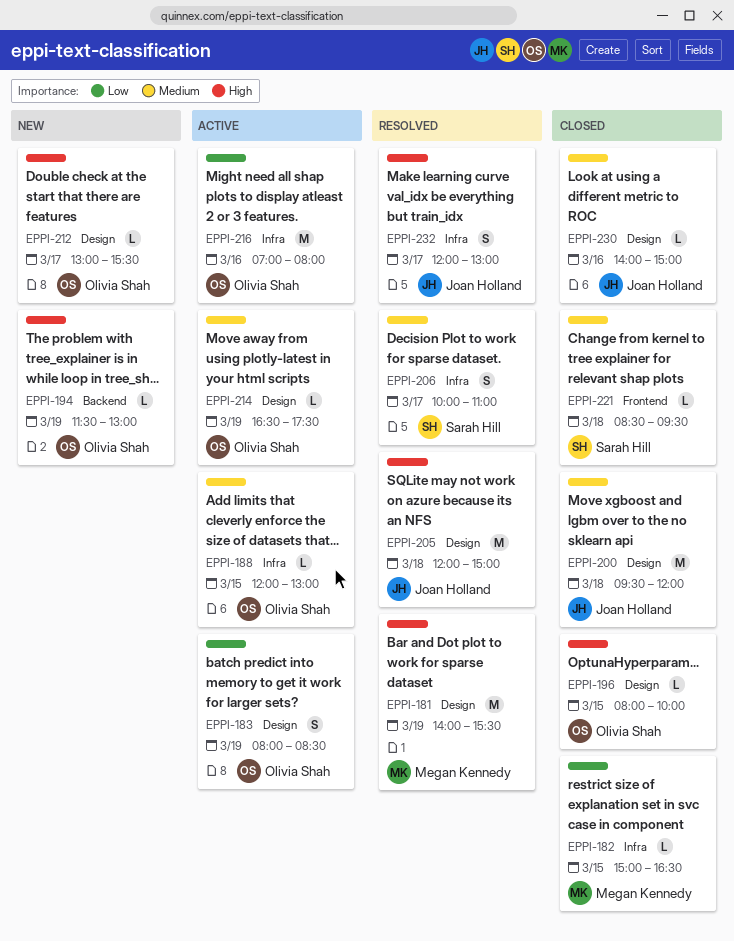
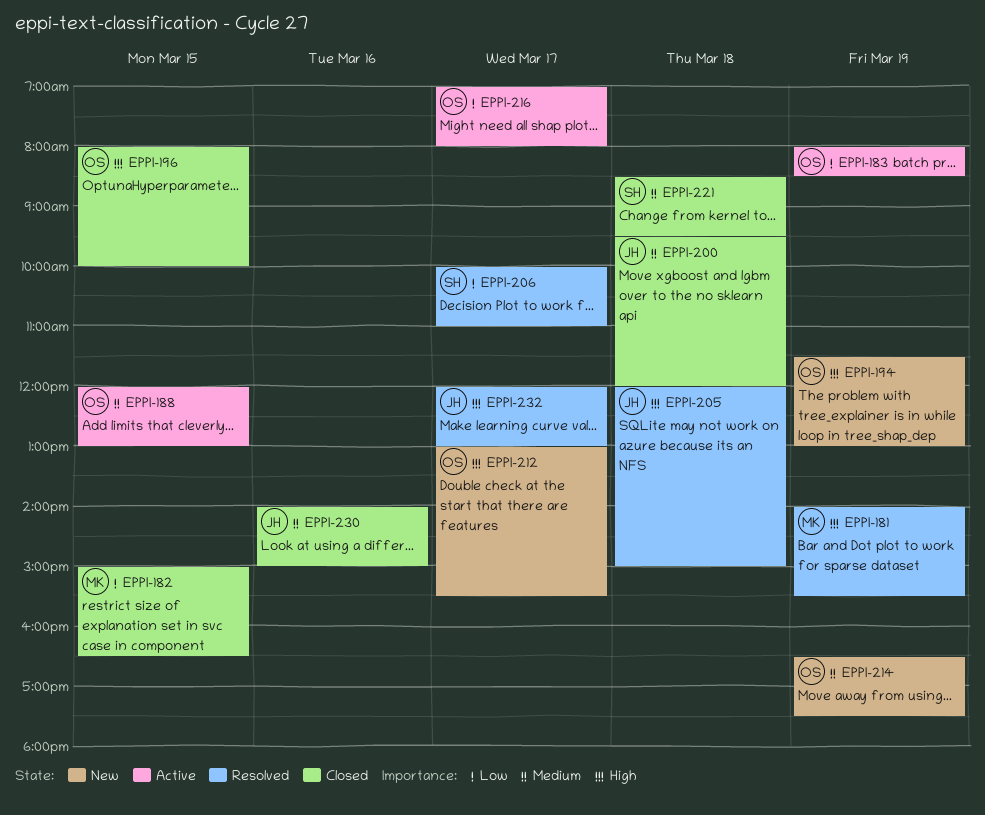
EPPI-206, priority: Medium -> Low
EPPI-214, status: Active -> New
EPPI-216, day: Mar 16 -> Mar 17

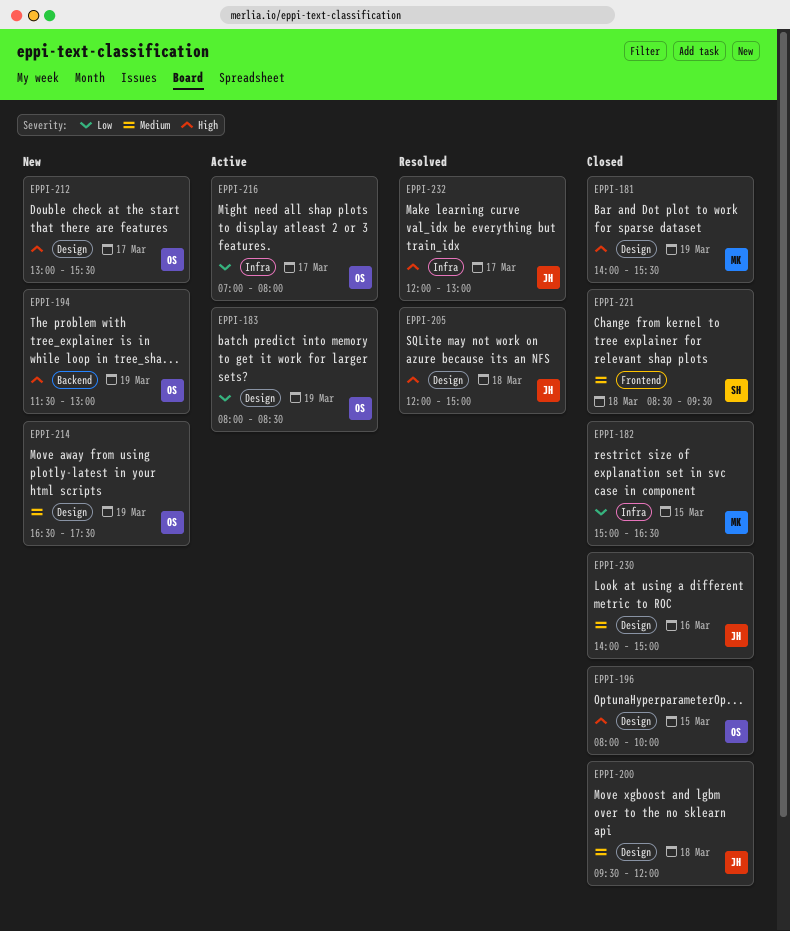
EPPI-181, status: Resolved -> Closed
EPPI-188: present -> none
EPPI-206: present -> none

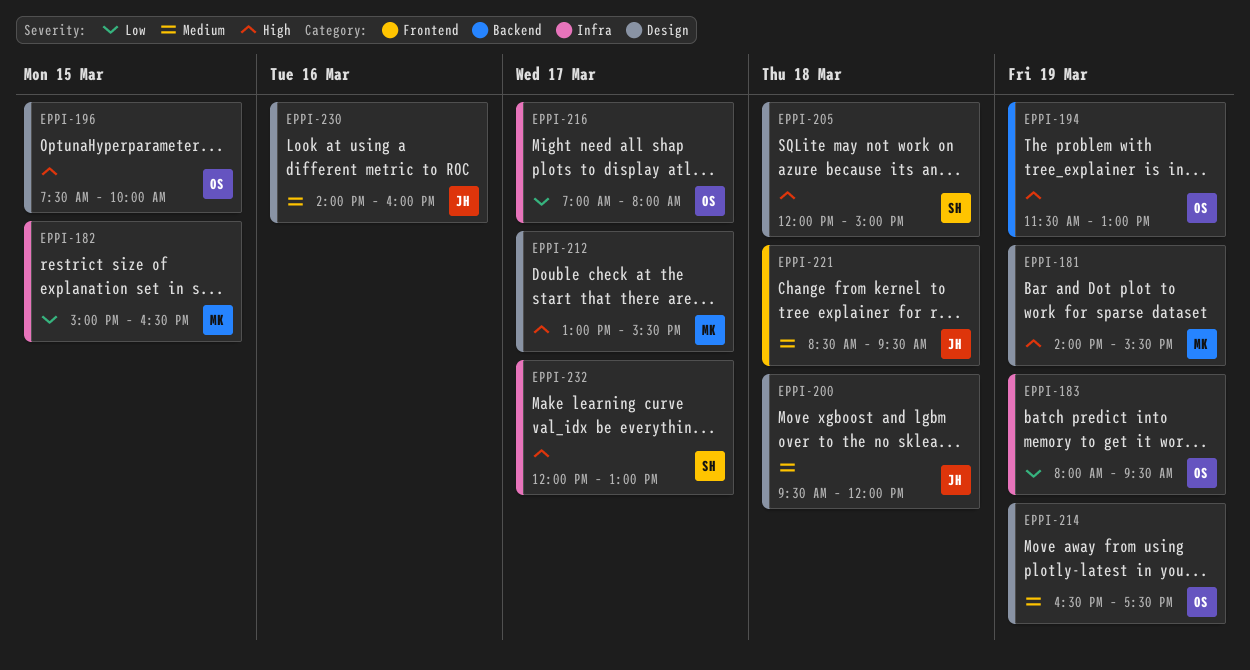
EPPI-183, label: Design -> Infra
EPPI-183, ends: 08:30 -> 09:30
EPPI-196, begins: 08:00 -> 07:30
EPPI-205, owner: JH -> SH
EPPI-212, owner: OS -> MK
EPPI-221, owner: SH -> JH
EPPI-230, ends: 15:00 -> 16:00
EPPI-232, owner: JH -> SH

